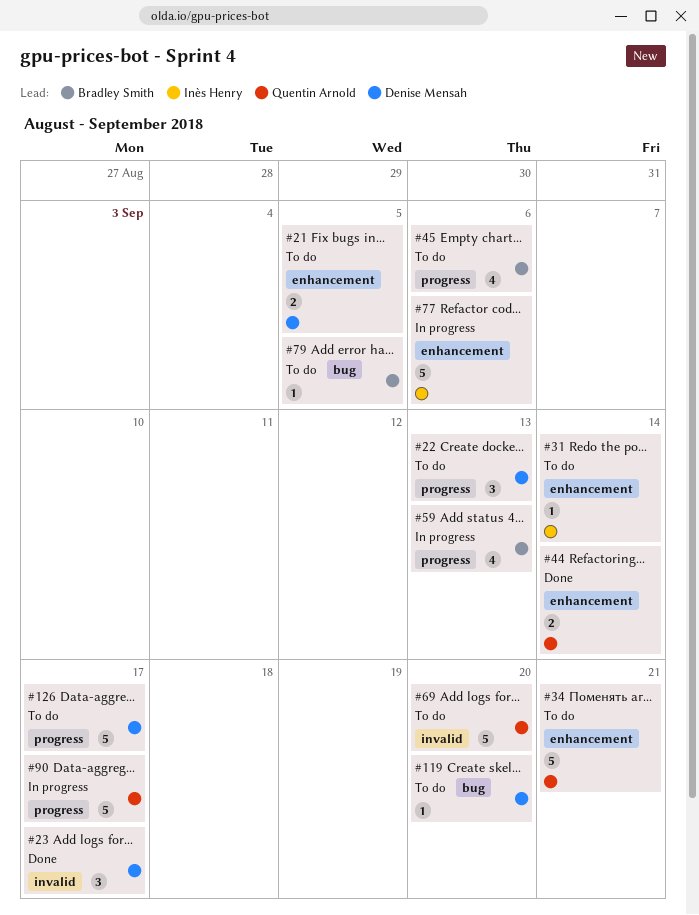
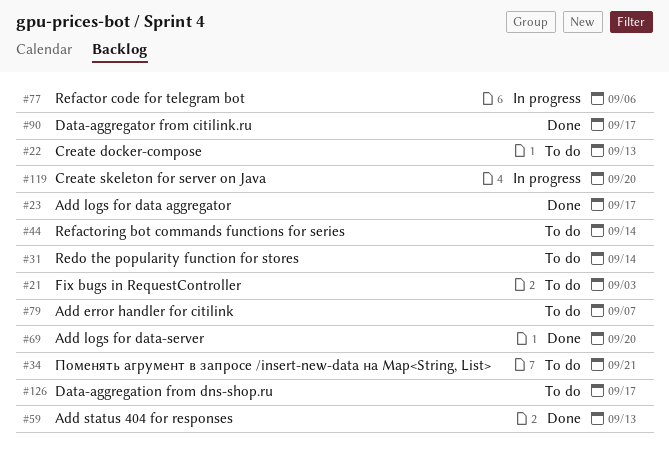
#21, due: Sep 5 -> Sep 3
#44, status: Done -> To do
#45: present -> none
#59, status: In progress -> Done
#69, status: To do -> Done
#79, due: Sep 5 -> Sep 7
#90, status: In progress -> Done
#119, status: To do -> In progress

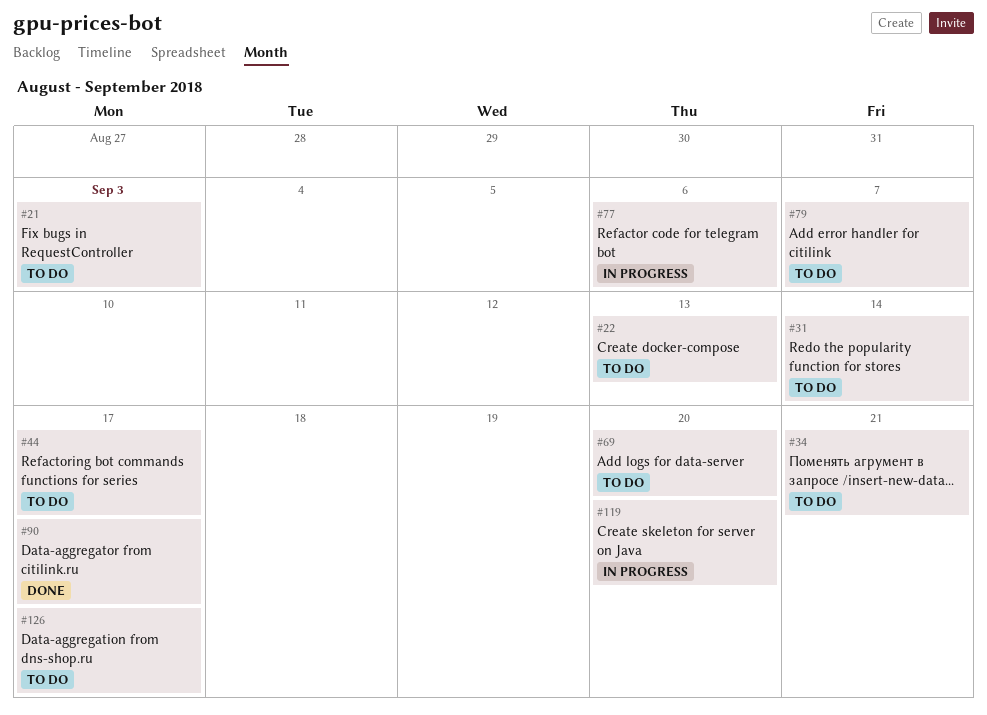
#23: present -> none
#44, due: Sep 14 -> Sep 17
#59: present -> none
#69, status: Done -> To do

